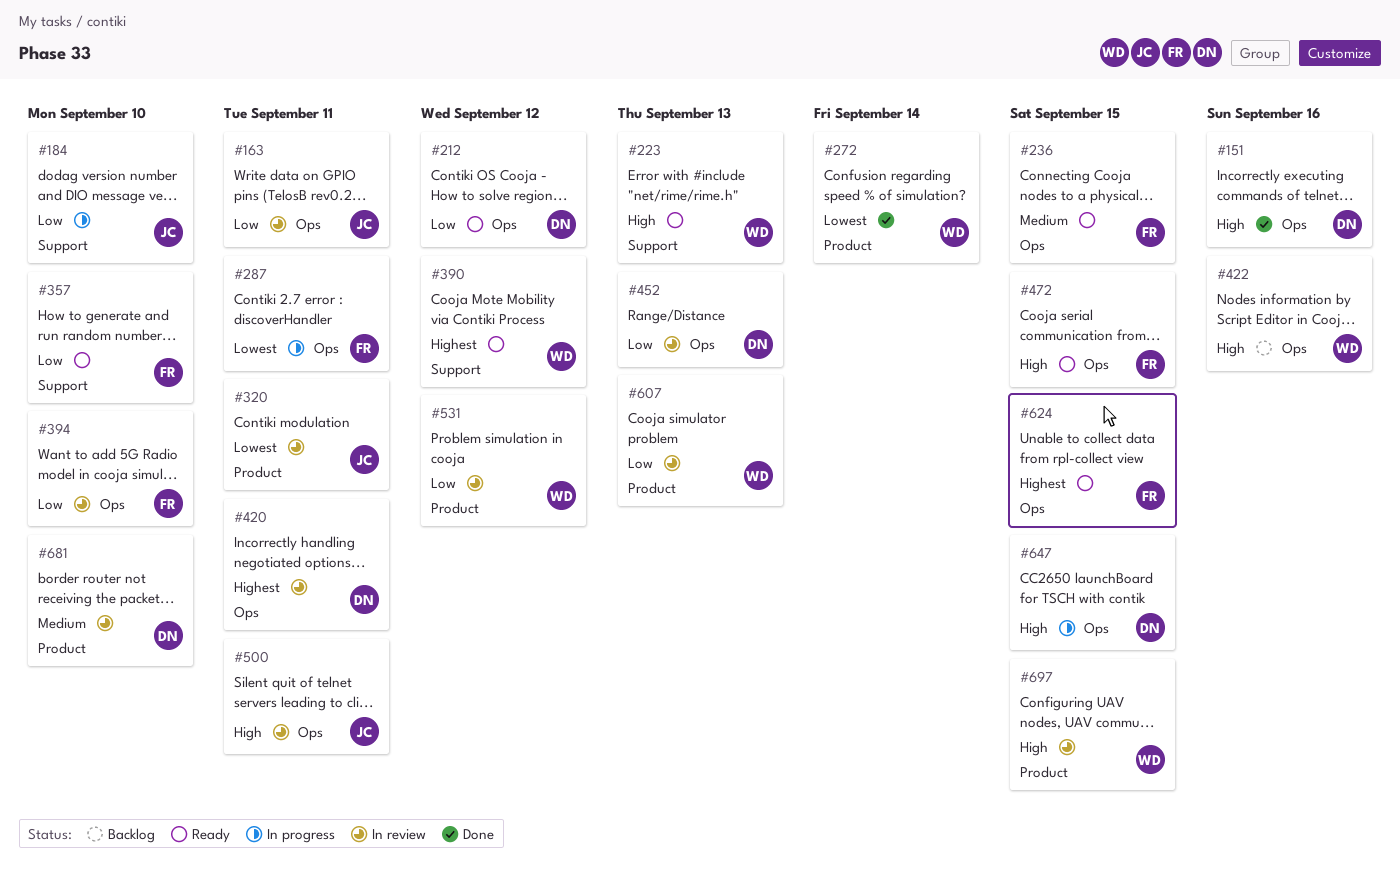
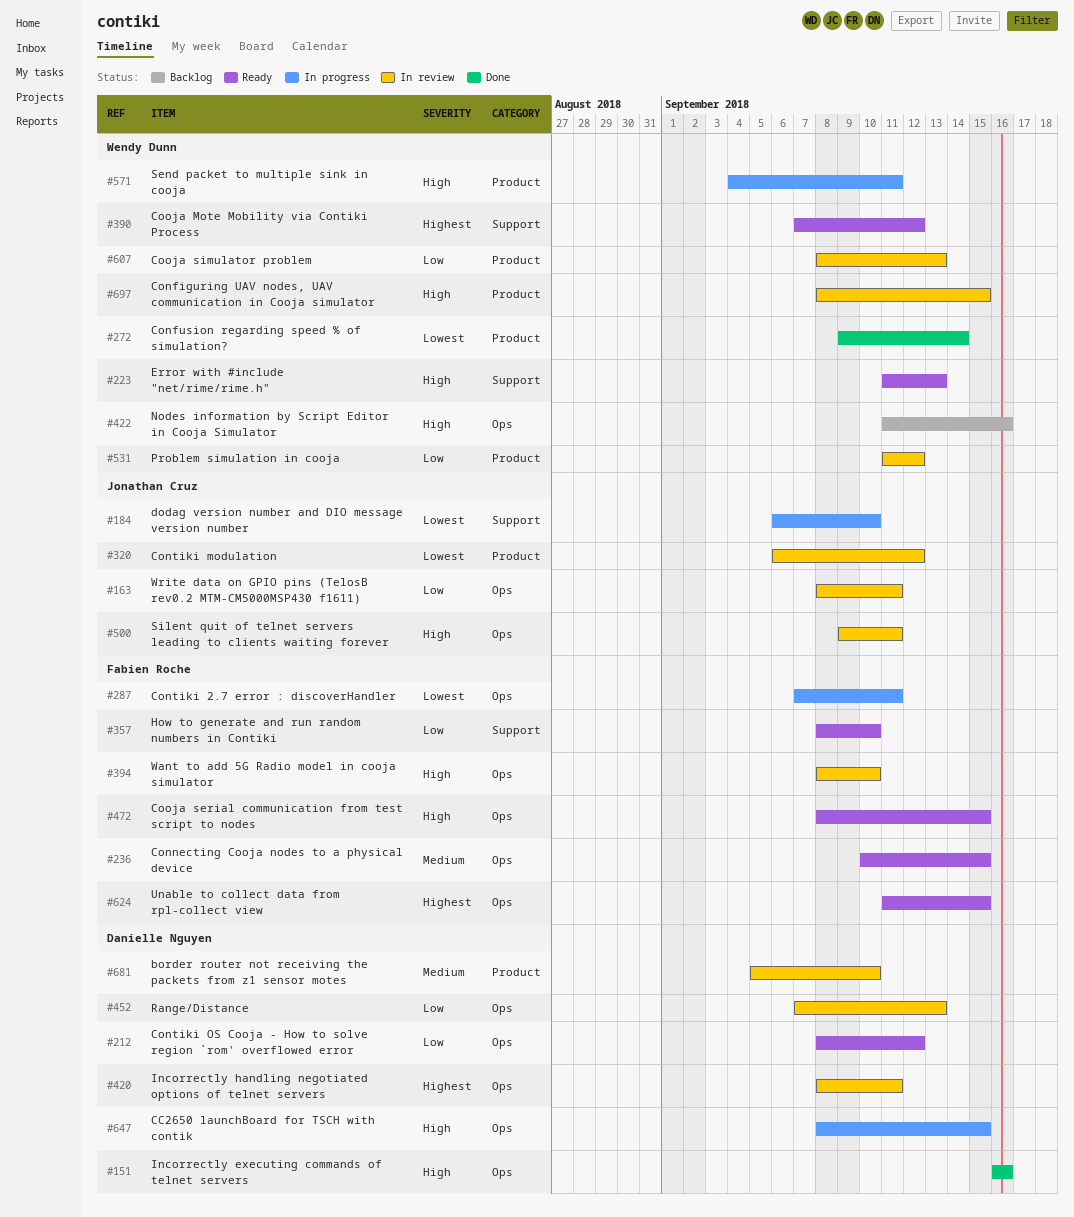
#184, priority: Low -> Lowest
#320, due: Sep 11 -> Sep 12
#394, priority: Low -> High
#571: none -> present

